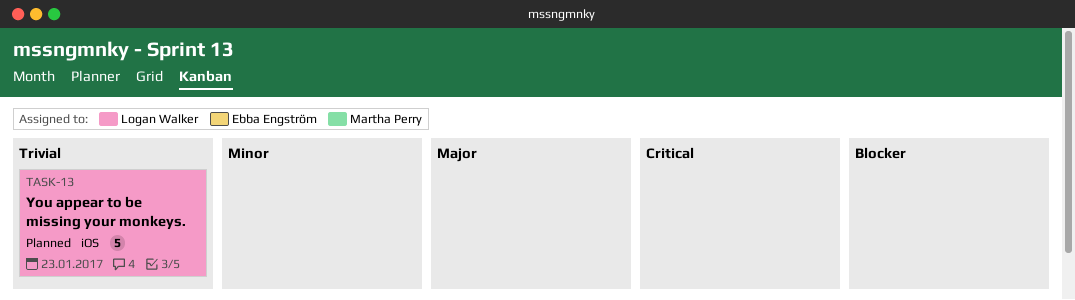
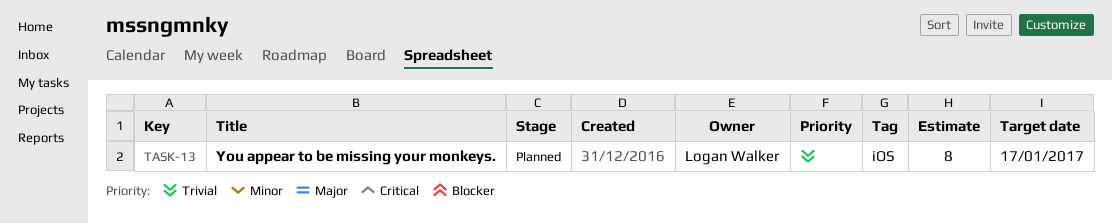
TASK-13, estimate: 5 -> 8
TASK-13, due: Jan 23 -> Jan 17

